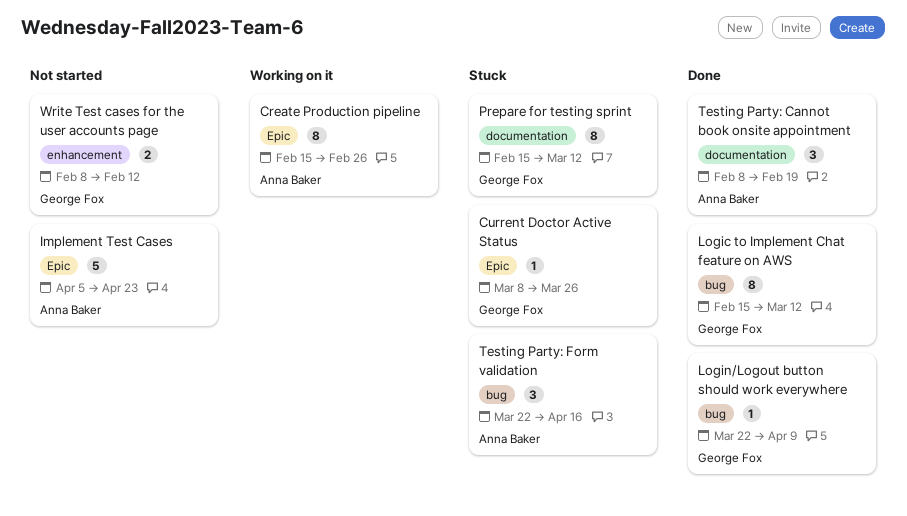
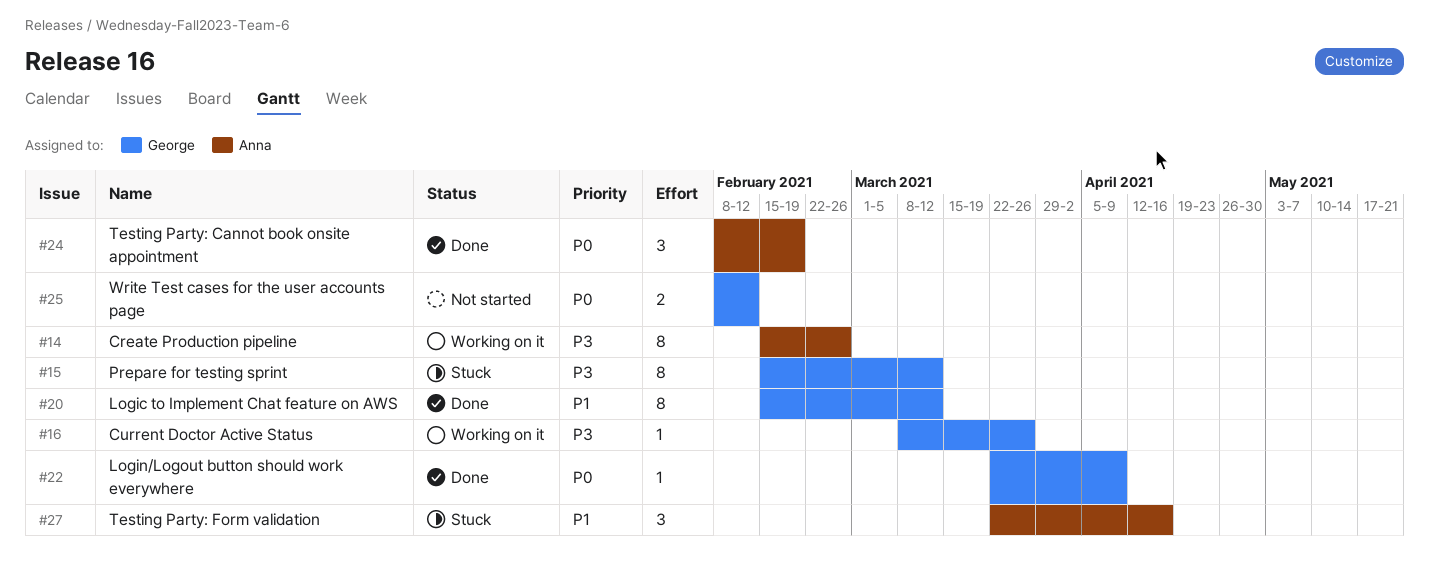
Current Doctor Active Status, status: Stuck -> Working on it
Implement Test Cases: present -> none

